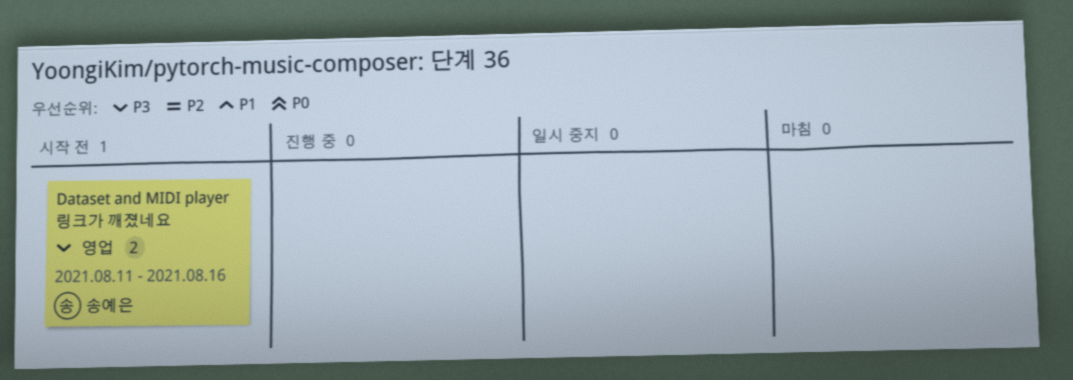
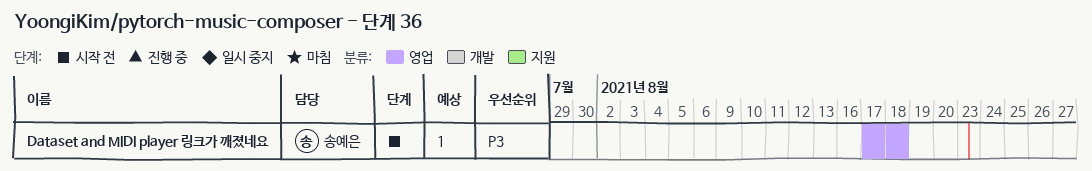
Dataset and MIDI player 링크가 깨졌네요, estimate: 2 -> 1
Dataset and MIDI player 링크가 깨졌네요, start: Aug 11 -> Aug 17
Dataset and MIDI player 링크가 깨졌네요, due: Aug 16 -> Aug 18

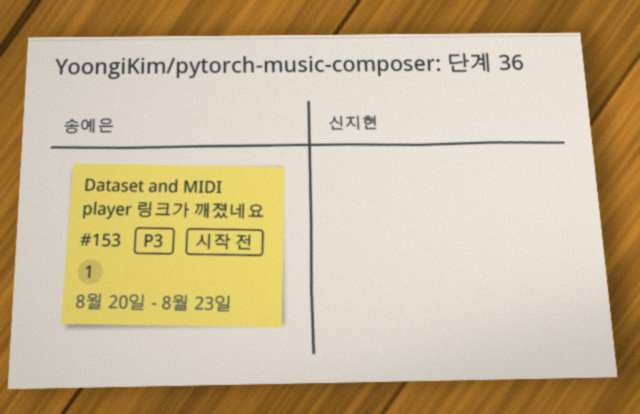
Dataset and MIDI player 링크가 깨졌네요, start: Aug 17 -> Aug 20
Dataset and MIDI player 링크가 깨졌네요, due: Aug 18 -> Aug 23

